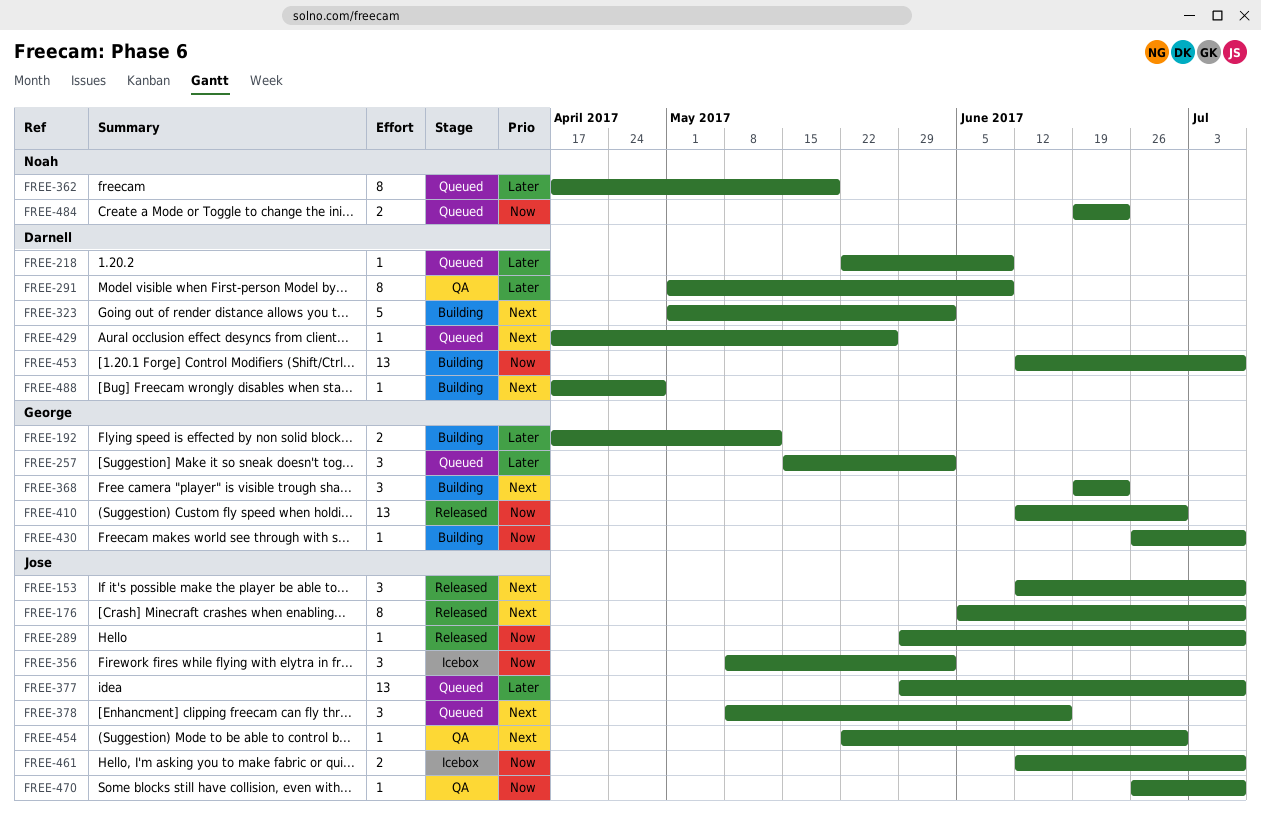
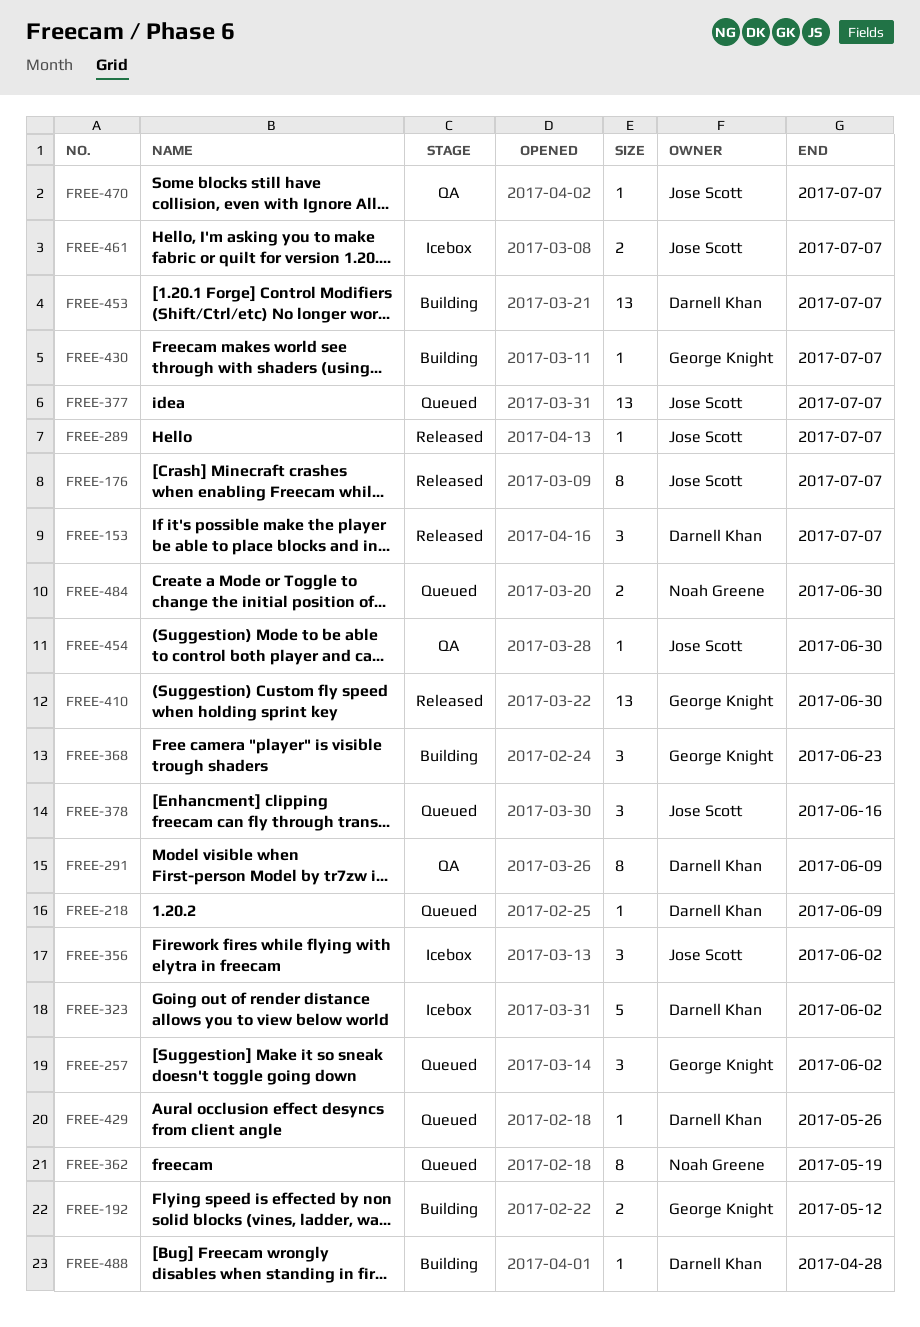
FREE-153, owner: Jose Scott -> Darnell Khan
FREE-323, status: Building -> Icebox
FREE-484, due: Jun 23 -> Jun 30

